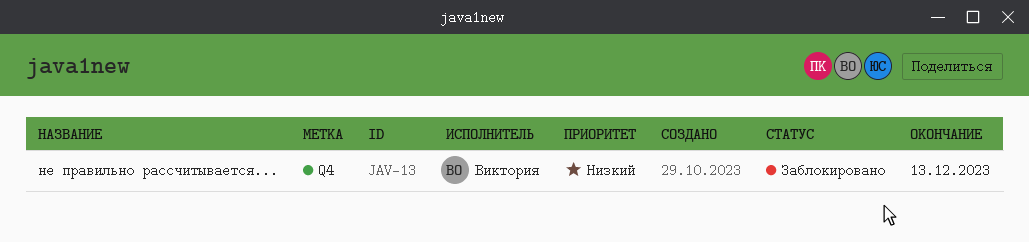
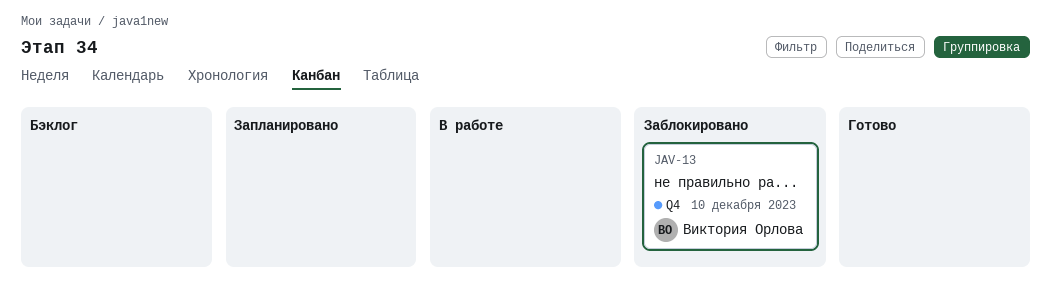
JAV-13, due: Dec 13 -> Dec 10

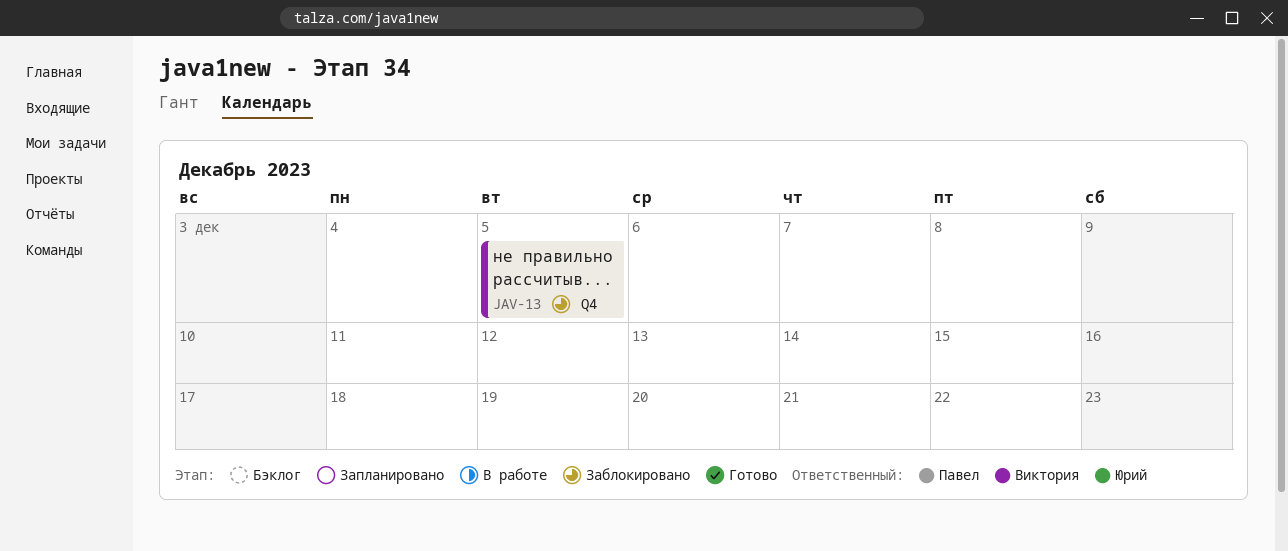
JAV-13, due: Dec 10 -> Dec 5

